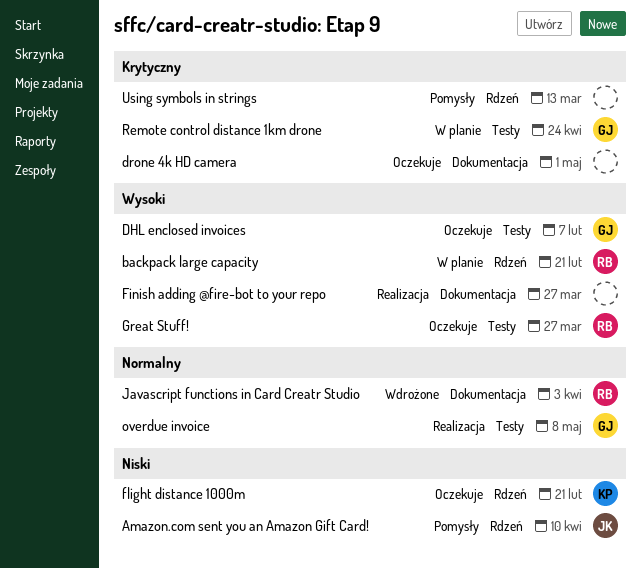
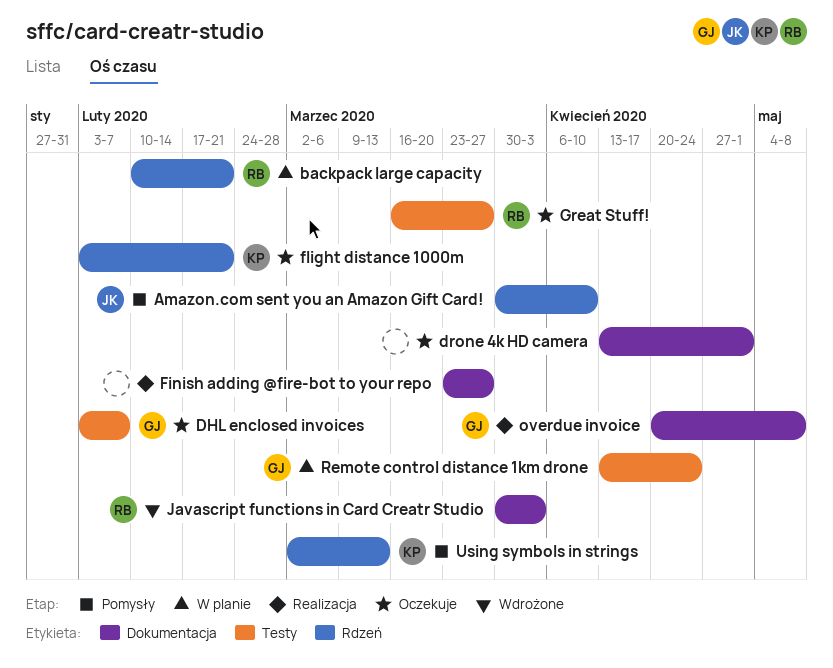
overdue invoice, label: Testy -> Dokumentacja
Using symbols in strings, owner: none -> KP

